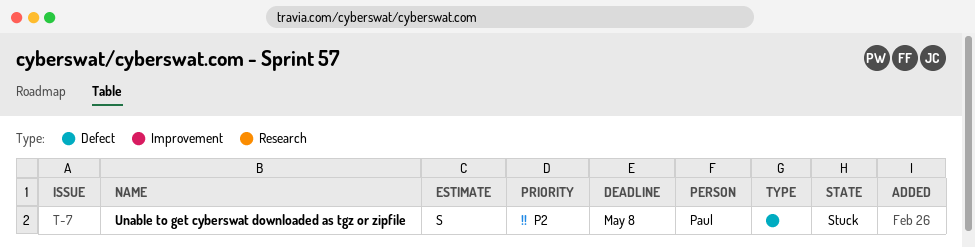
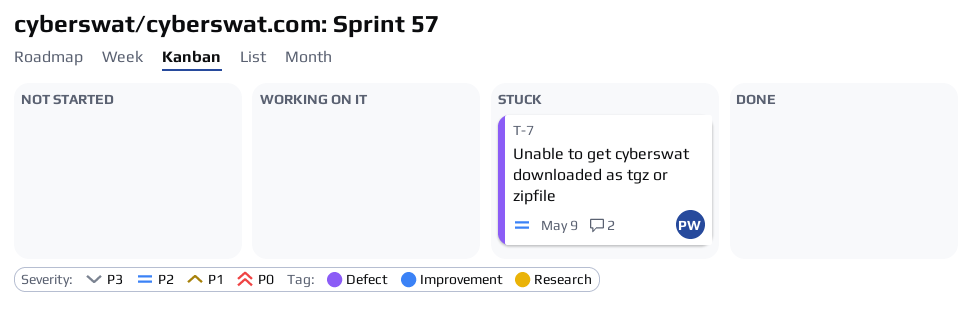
T-7, due: May 8 -> May 9

